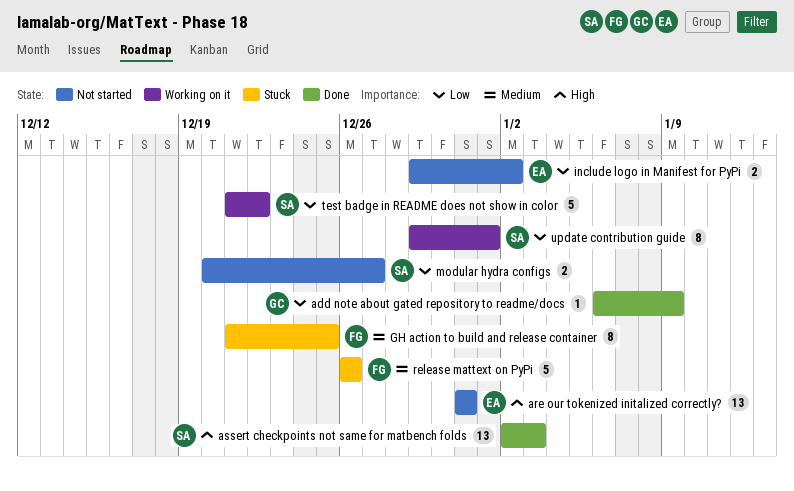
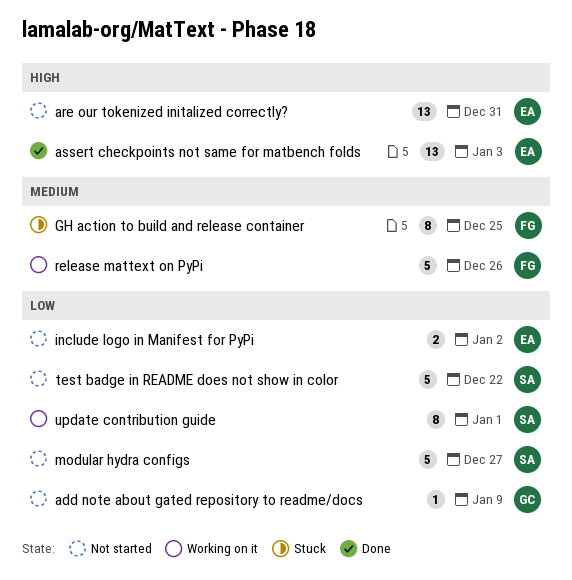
add note about gated repository to readme/docs, status: Done -> Not started
assert checkpoints not same for matbench folds, owner: SA -> EA
modular hydra configs, estimate: 2 -> 5
release mattext on PyPi, status: Stuck -> Working on it
test badge in README does not show in color, status: Working on it -> Not started

